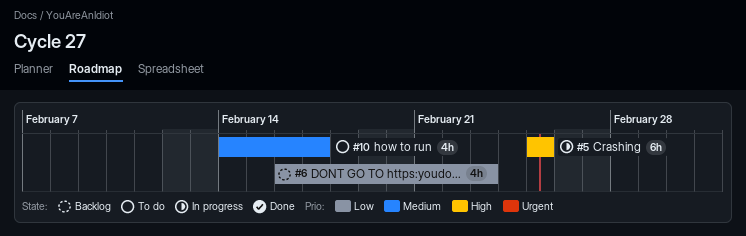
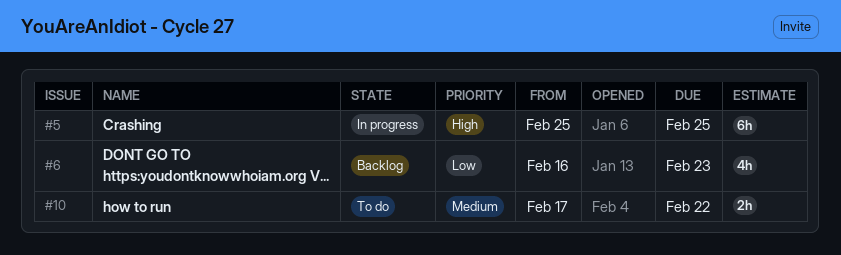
#10, estimate: 4h -> 2h
#10, start: Feb 14 -> Feb 17
#10, due: Feb 17 -> Feb 22

